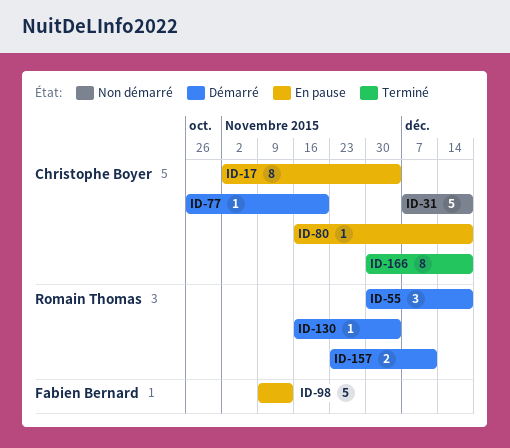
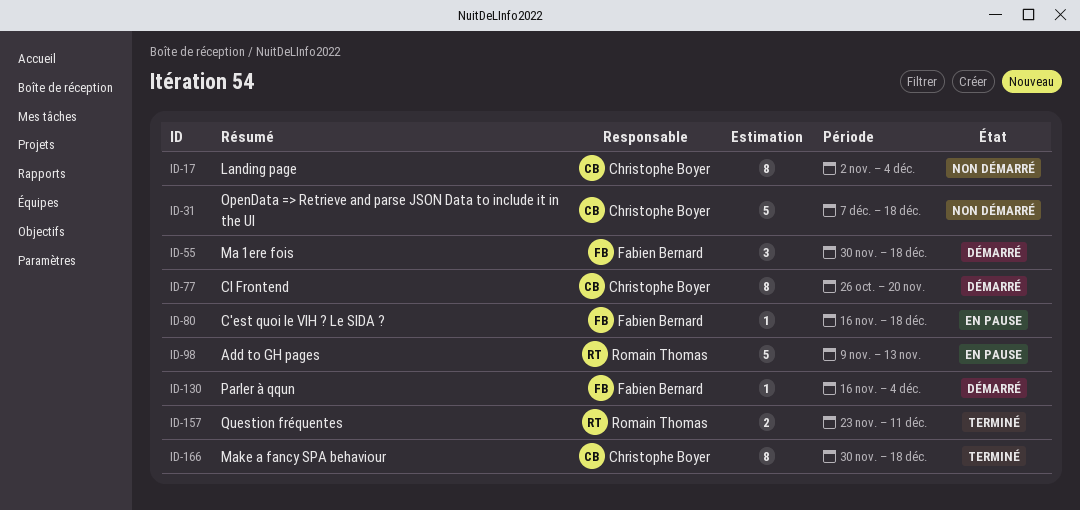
ID-17, status: En pause -> Non démarré
ID-55, owner: Romain Thomas -> Fabien Bernard
ID-77, estimate: 1 -> 8
ID-80, owner: Christophe Boyer -> Fabien Bernard
ID-98, owner: Fabien Bernard -> Romain Thomas
ID-130, owner: Romain Thomas -> Fabien Bernard
ID-157, status: Démarré -> Terminé

